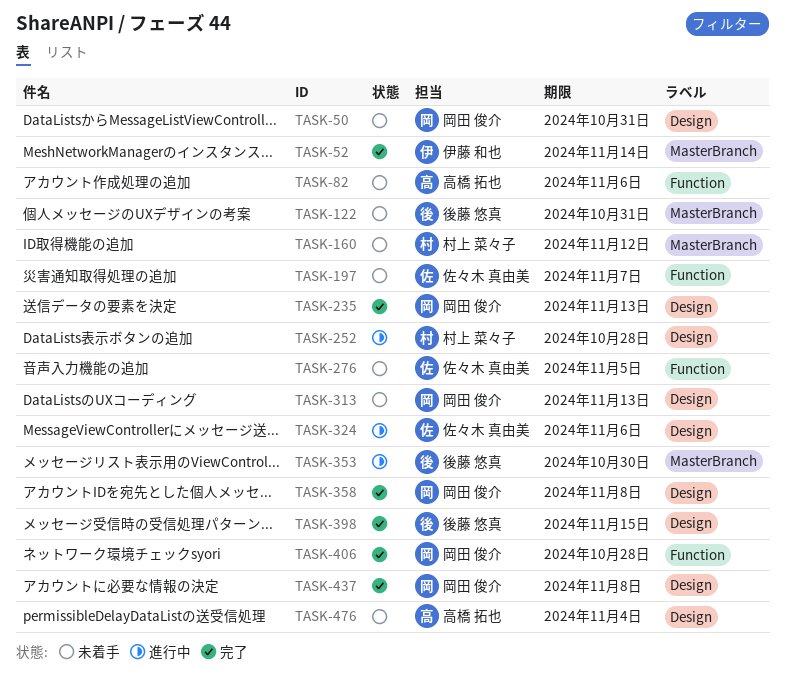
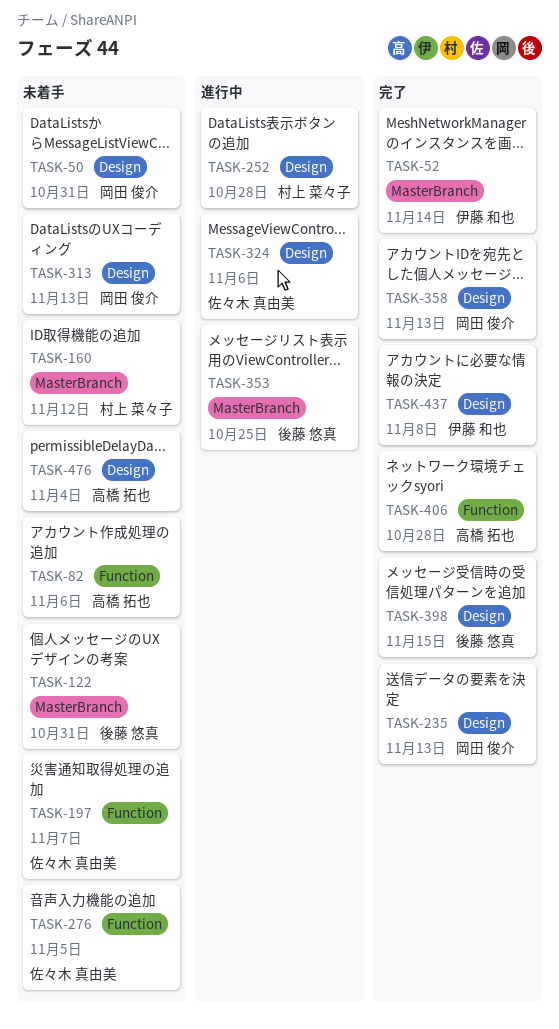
TASK-353, due: Oct 30 -> Oct 25
TASK-358, due: Nov 8 -> Nov 13
TASK-406, owner: 岡田 俊介 -> 高橋 拓也
TASK-437, owner: 岡田 俊介 -> 伊藤 和也

